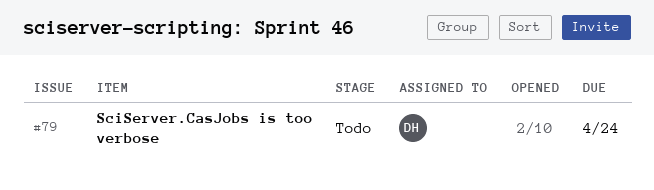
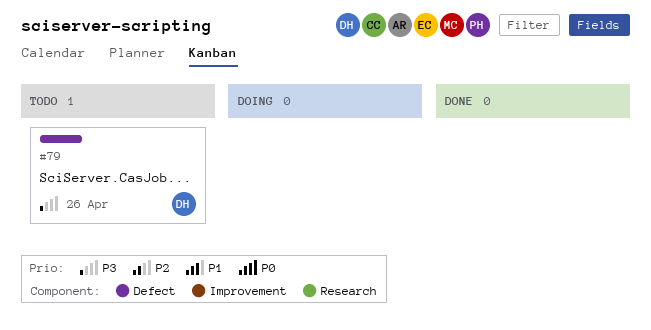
#79, due: Apr 24 -> Apr 26

